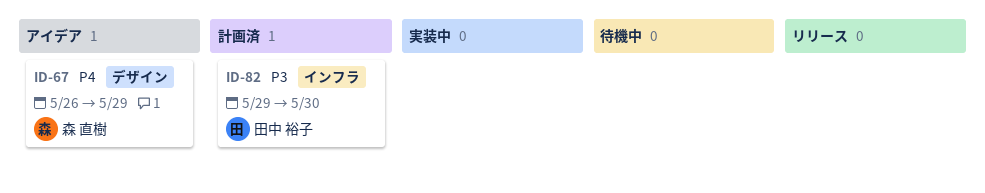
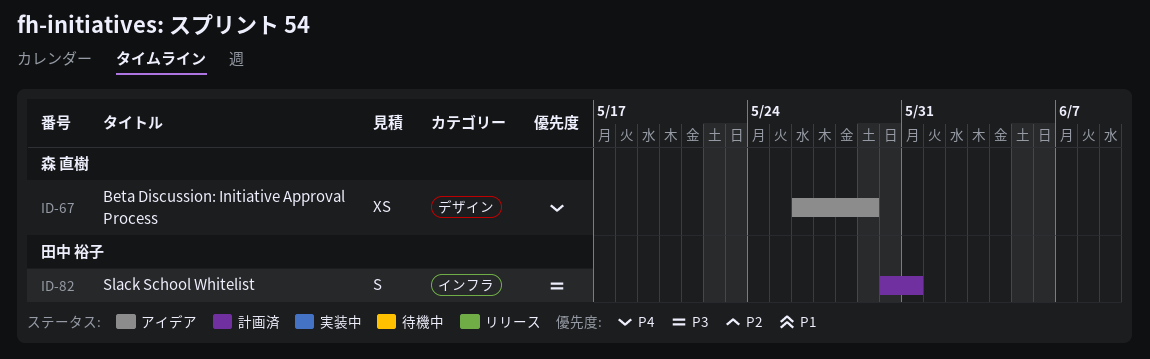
ID-82, start: May 29 -> May 30
ID-82, due: May 30 -> May 31

